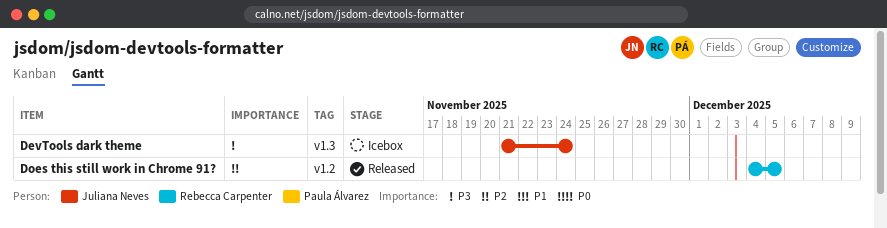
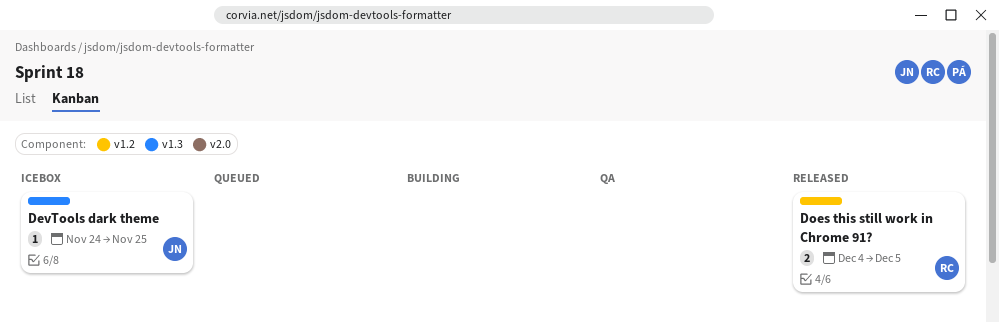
DevTools dark theme, start: Nov 21 -> Nov 24
DevTools dark theme, due: Nov 24 -> Nov 25

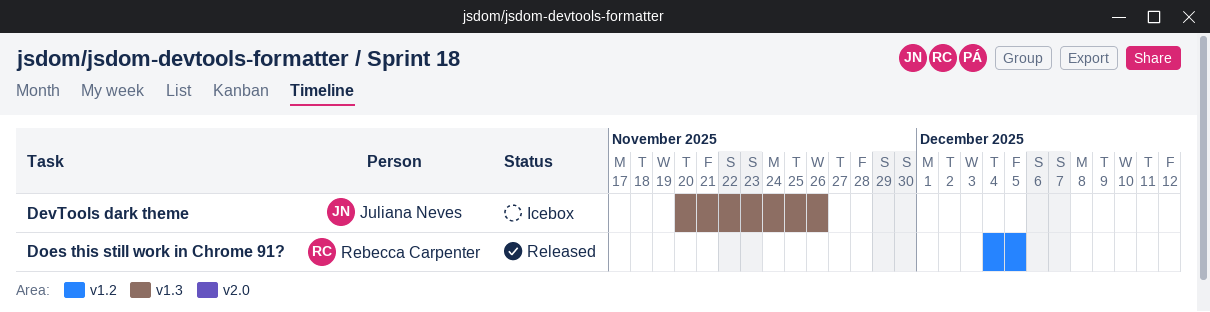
DevTools dark theme, start: Nov 24 -> Nov 20
DevTools dark theme, due: Nov 25 -> Nov 26

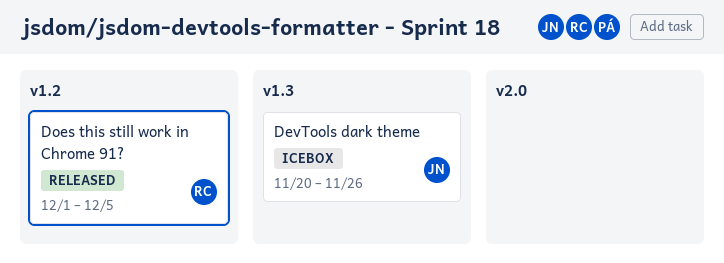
Does this still work in Chrome 91?, start: Dec 4 -> Dec 1

